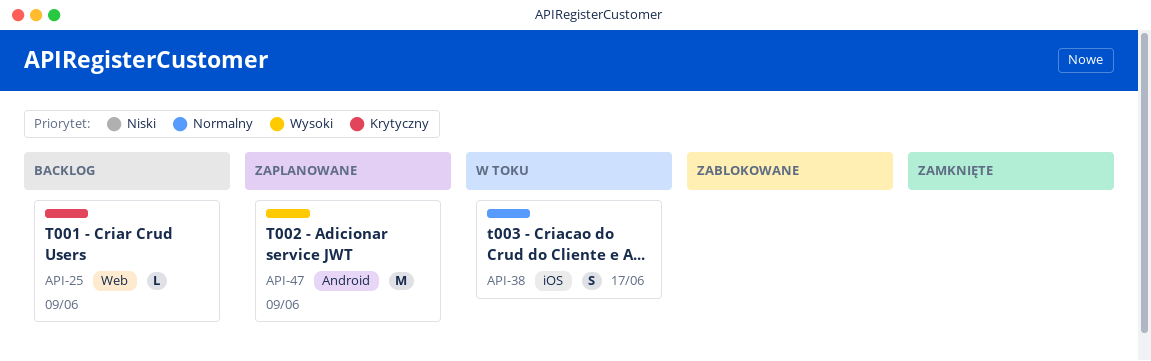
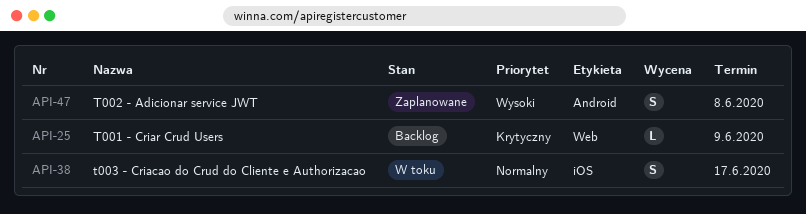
API-47, estimate: M -> S
API-47, due: Jun 9 -> Jun 8

